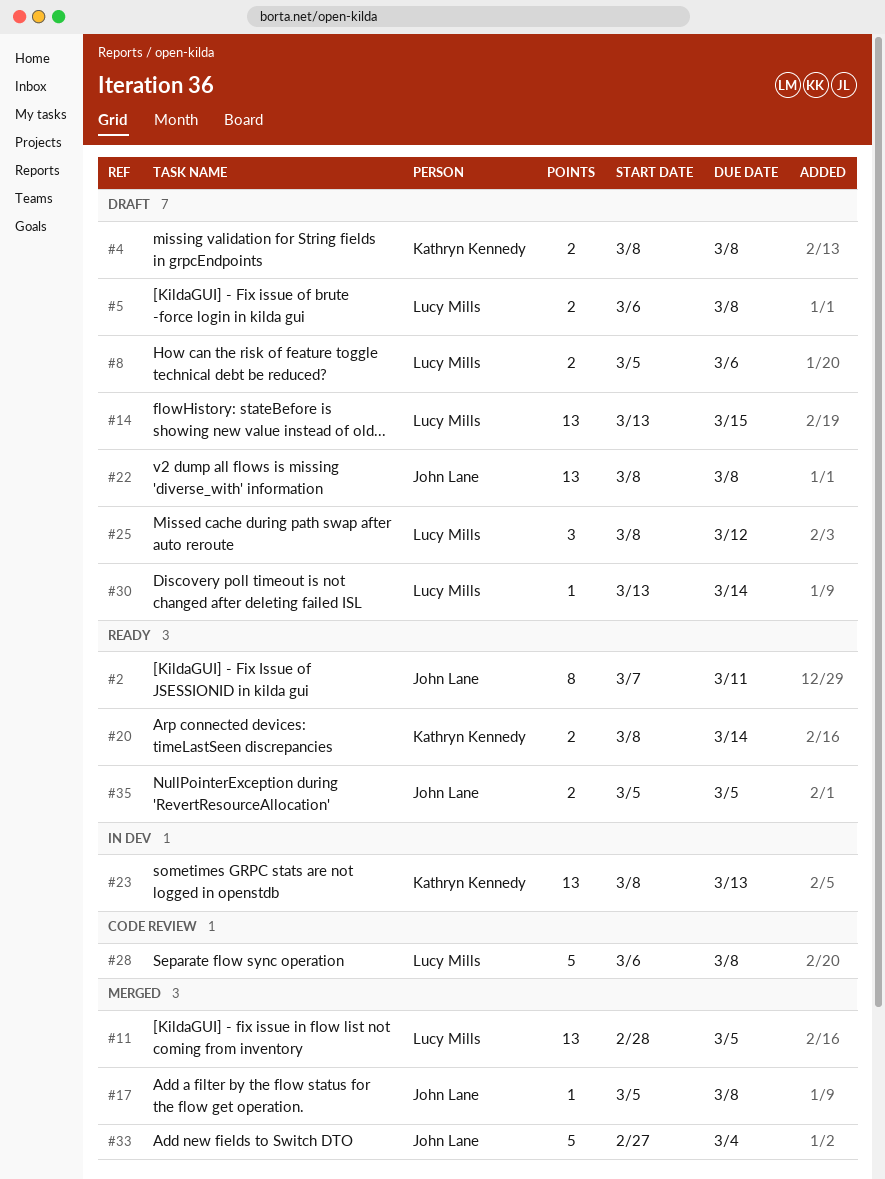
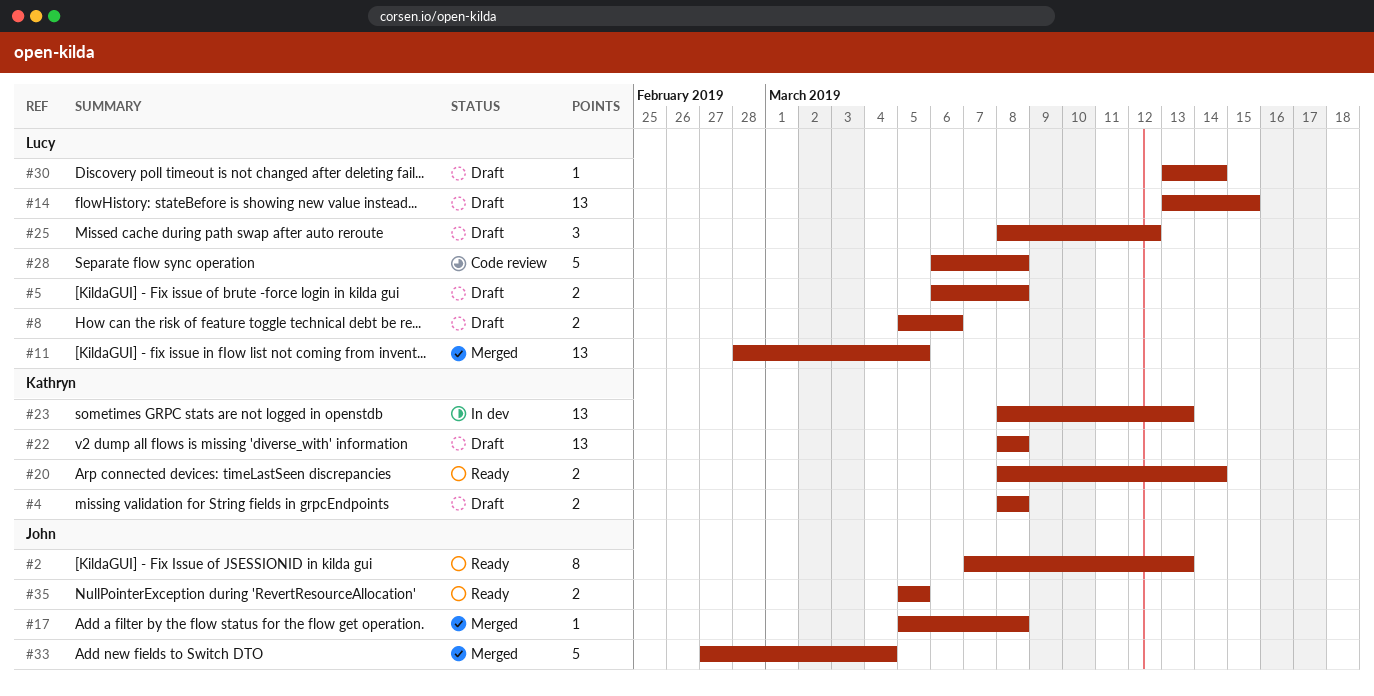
#2, due: Mar 11 -> Mar 13
#22, owner: John Lane -> Kathryn Kennedy

